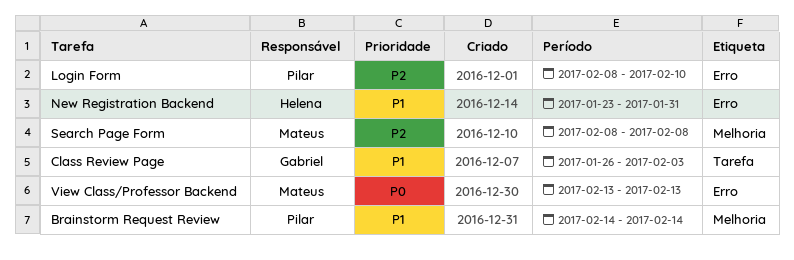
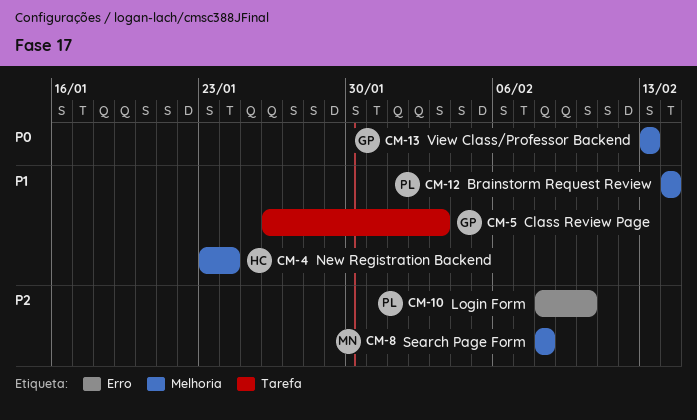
New Registration Backend, label: Erro -> Melhoria
New Registration Backend, due: Jan 31 -> Jan 24
View Class/Professor Backend, owner: Mateus -> Gabriel
View Class/Professor Backend, label: Erro -> Melhoria

